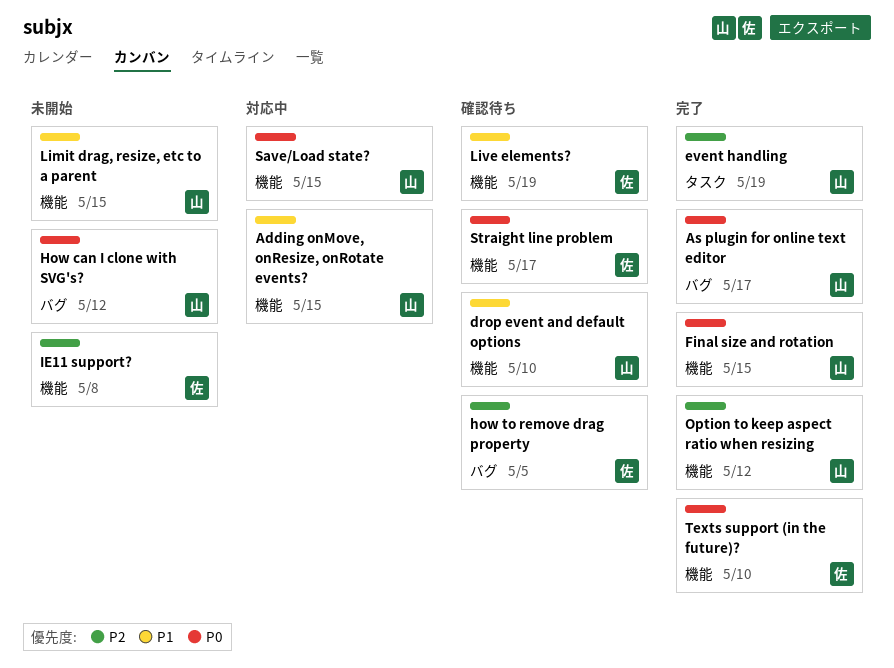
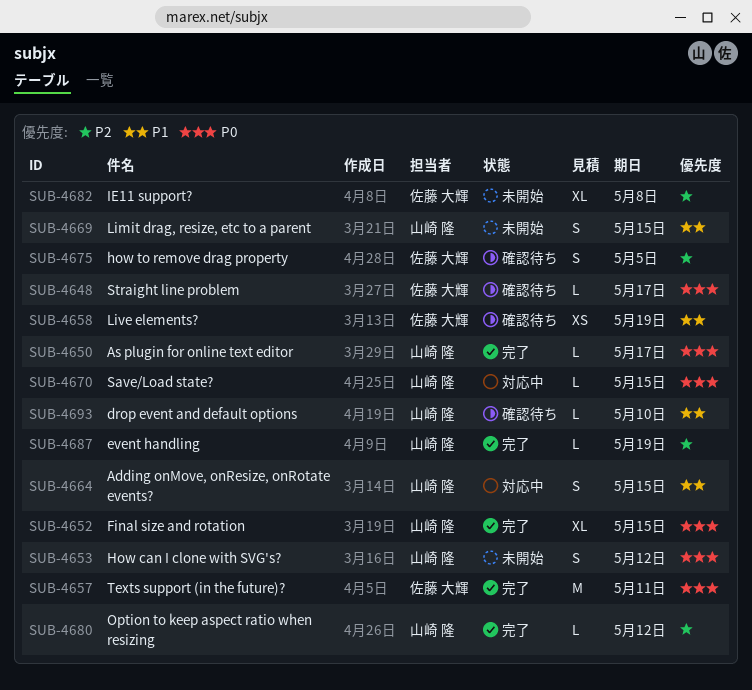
Texts support (in the future)?, due: May 10 -> May 11

